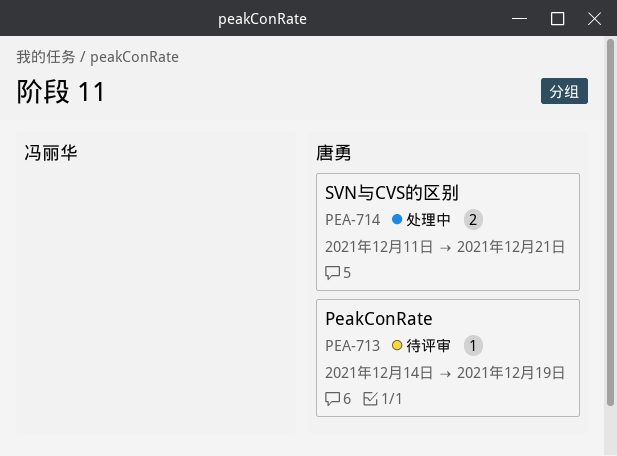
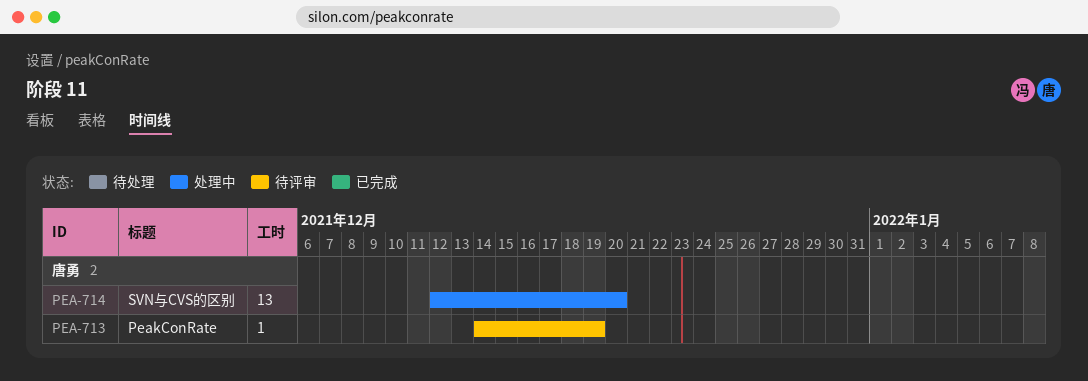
PEA-714, estimate: 2 -> 13
PEA-714, start: Dec 11 -> Dec 12
PEA-714, due: Dec 21 -> Dec 20

